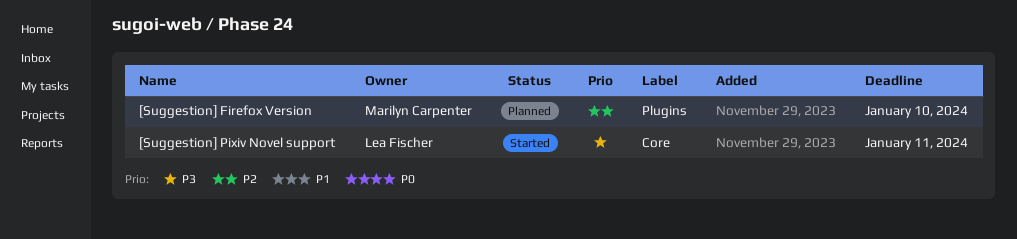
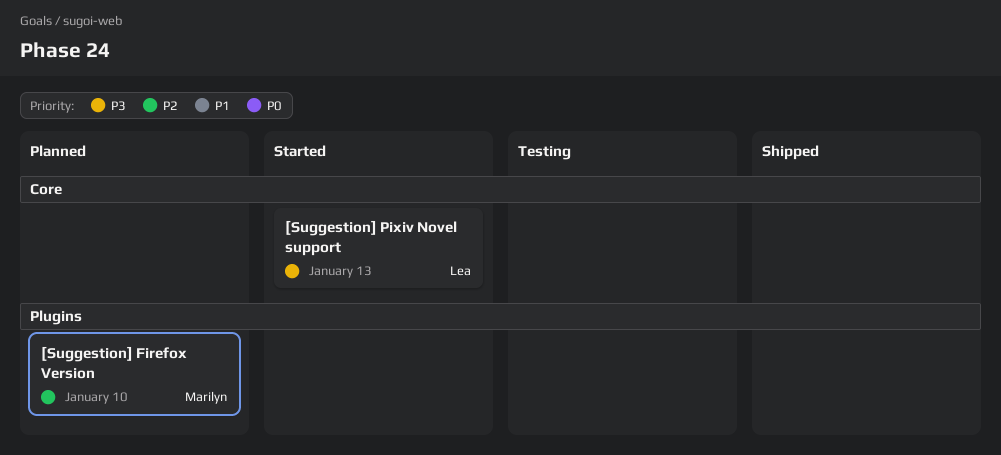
[Suggestion] Pixiv Novel support, due: Jan 11 -> Jan 13

